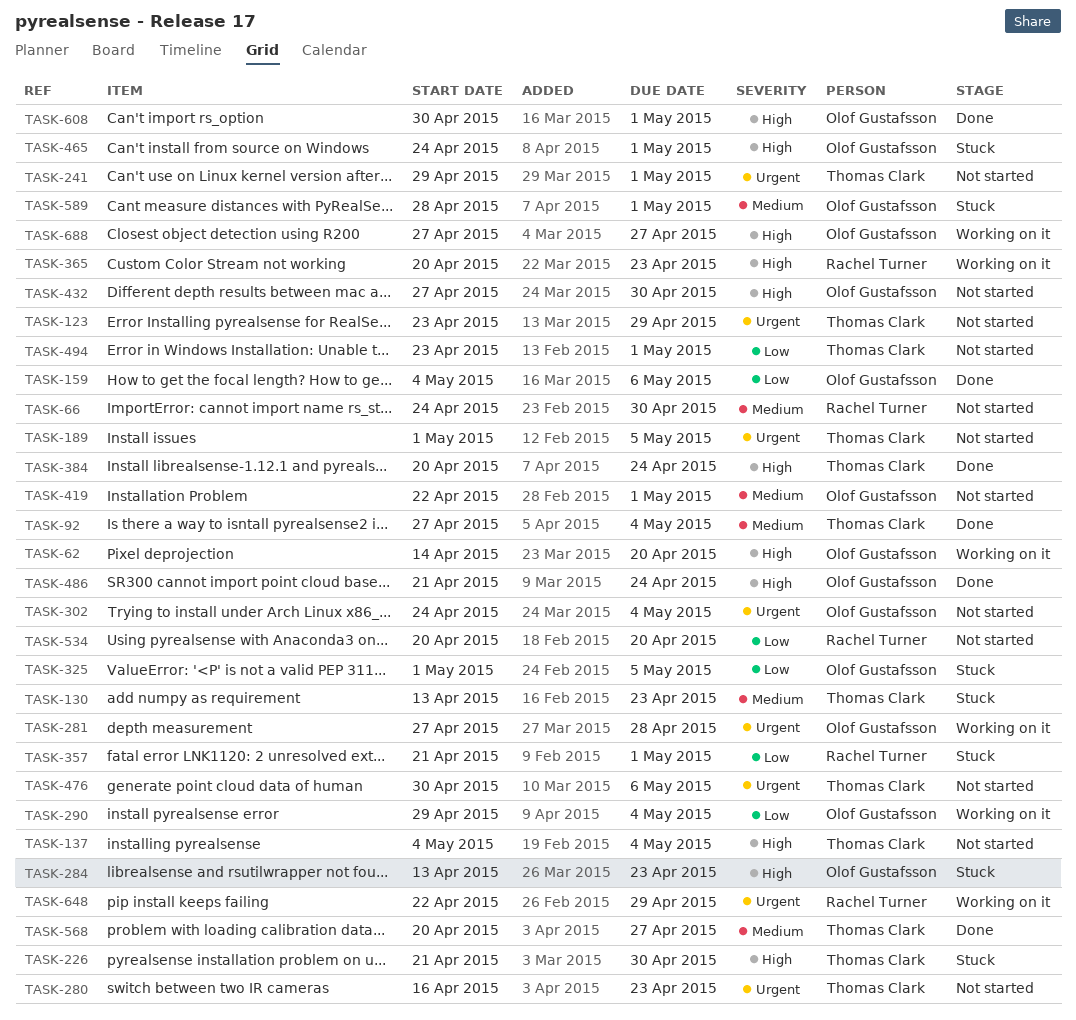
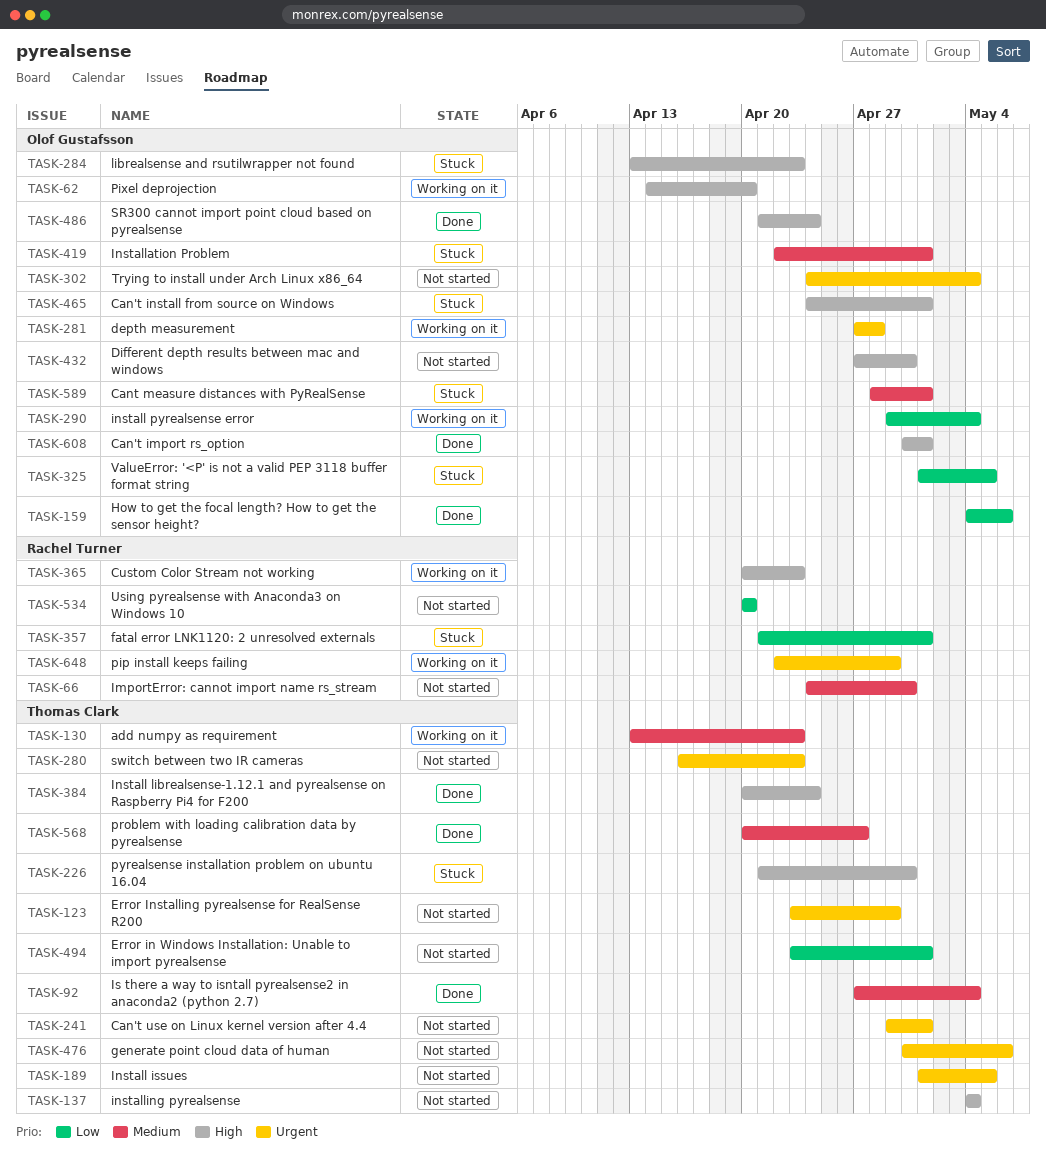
TASK-130, status: Stuck -> Working on it
TASK-419, status: Not started -> Stuck
TASK-688: present -> none

